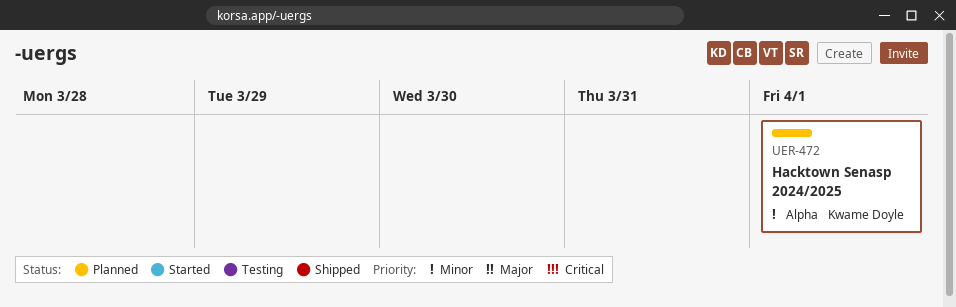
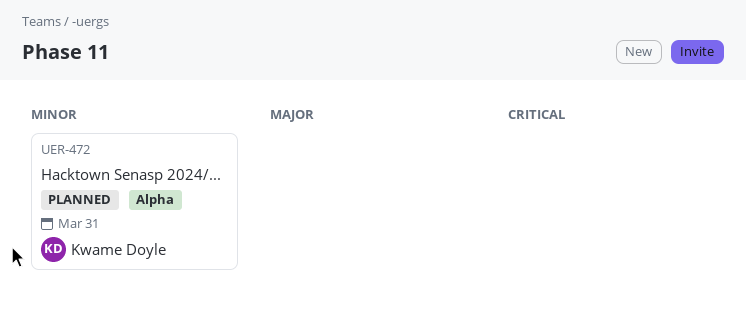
UER-472, due: Apr 1 -> Mar 31

